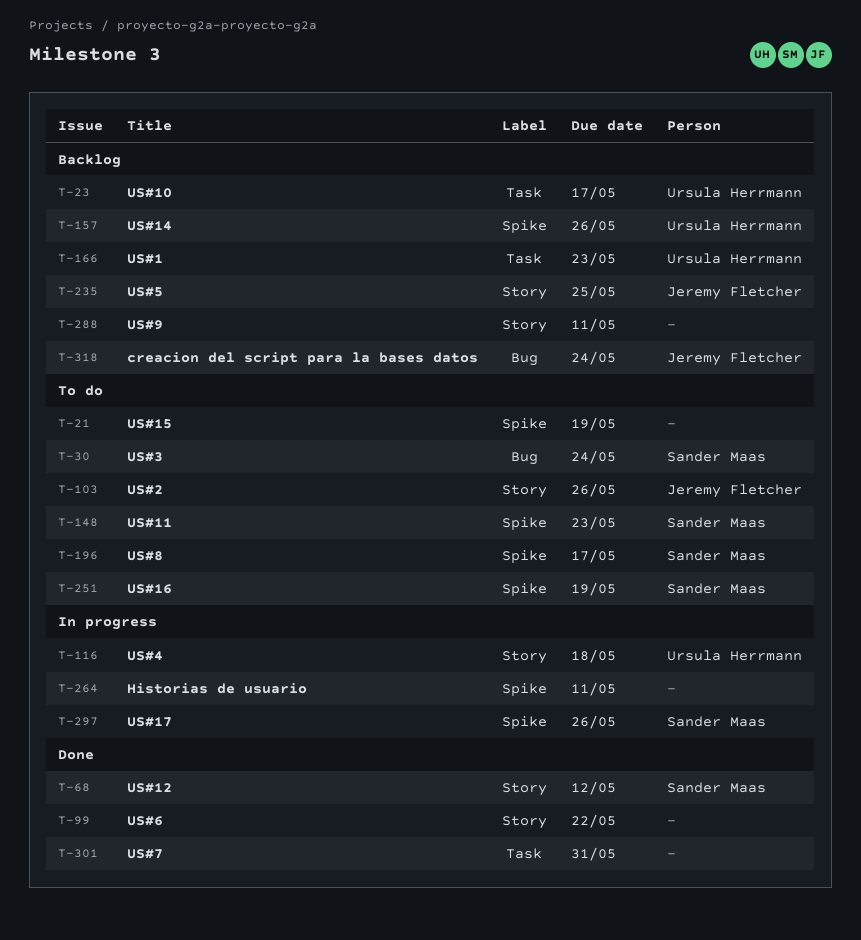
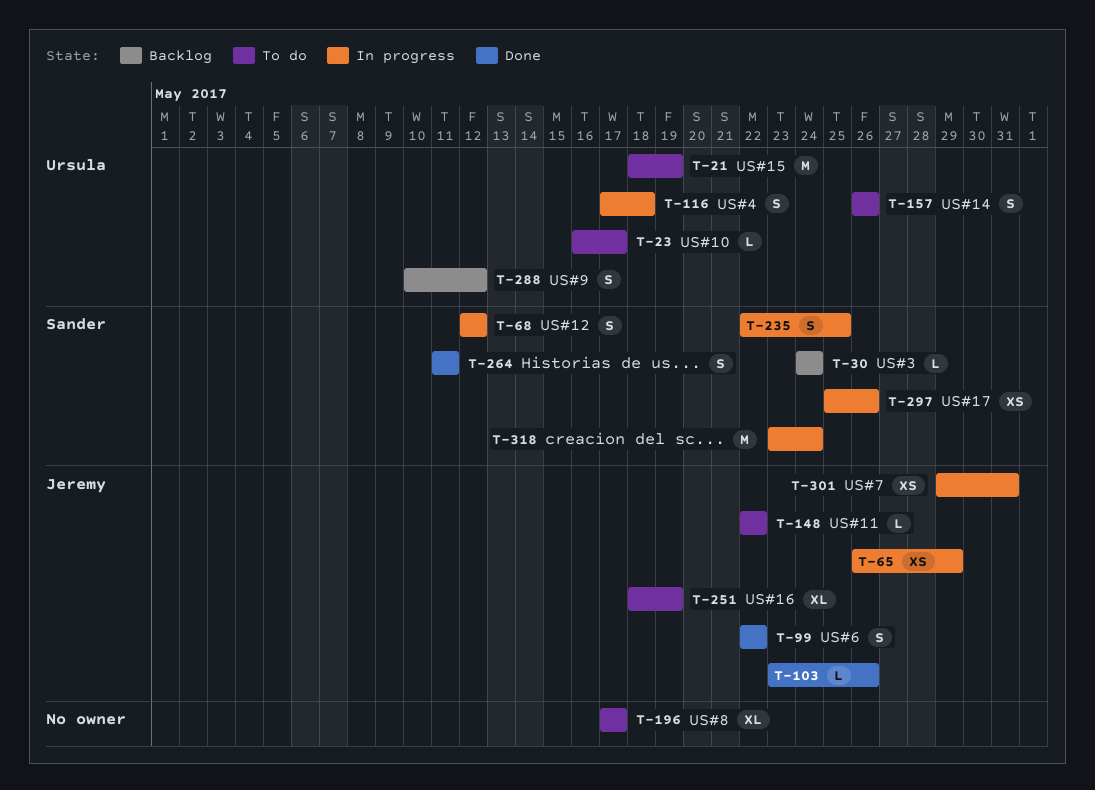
T-21, owner: none -> Ursula Herrmann
T-23, status: Backlog -> To do
T-30, status: To do -> Backlog
T-65: none -> present
T-68, status: Done -> In progress
T-99, owner: none -> Jeremy Fletcher
T-103, status: To do -> Done
T-148, owner: Sander Maas -> Jeremy Fletcher
T-148, due: May 23 -> May 22
T-157, status: Backlog -> To do
T-166: present -> none
T-196, owner: Sander Maas -> none
T-235, status: Backlog -> In progress
T-235, owner: Jeremy Fletcher -> Sander Maas
T-251, owner: Sander Maas -> Jeremy Fletcher
T-264, status: In progress -> Done
T-264, owner: none -> Sander Maas
T-288, owner: none -> Ursula Herrmann
T-288, due: May 11 -> May 12
T-301, status: Done -> In progress
T-301, owner: none -> Jeremy Fletcher
T-318, status: Backlog -> In progress
T-318, owner: Jeremy Fletcher -> Sander Maas

